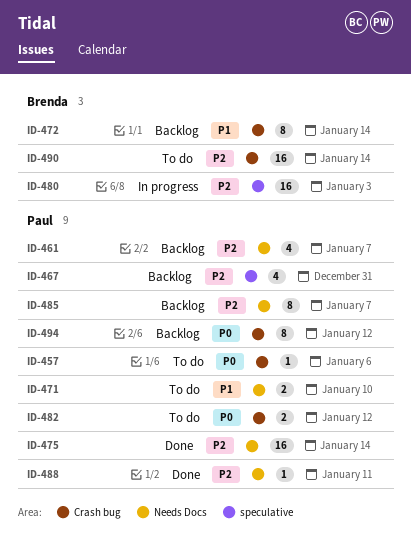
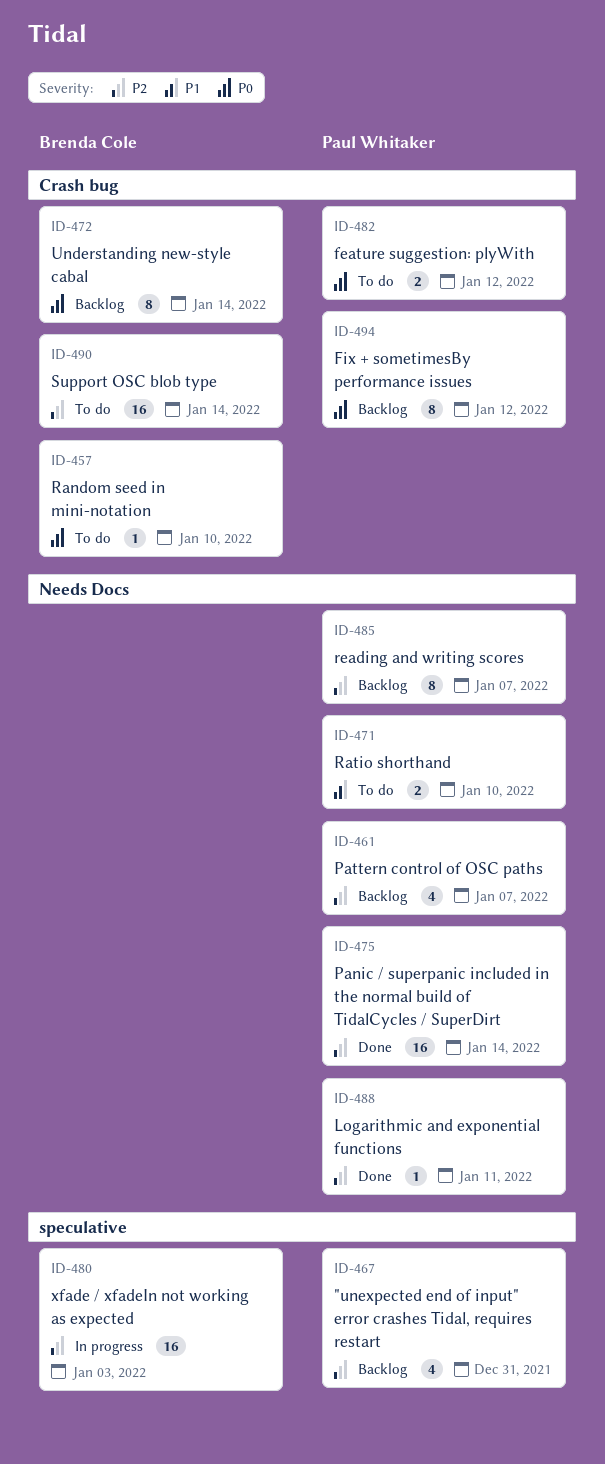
ID-457, owner: Paul Whitaker -> Brenda Cole
ID-457, due: Jan 6 -> Jan 10
ID-472, priority: P1 -> P0

